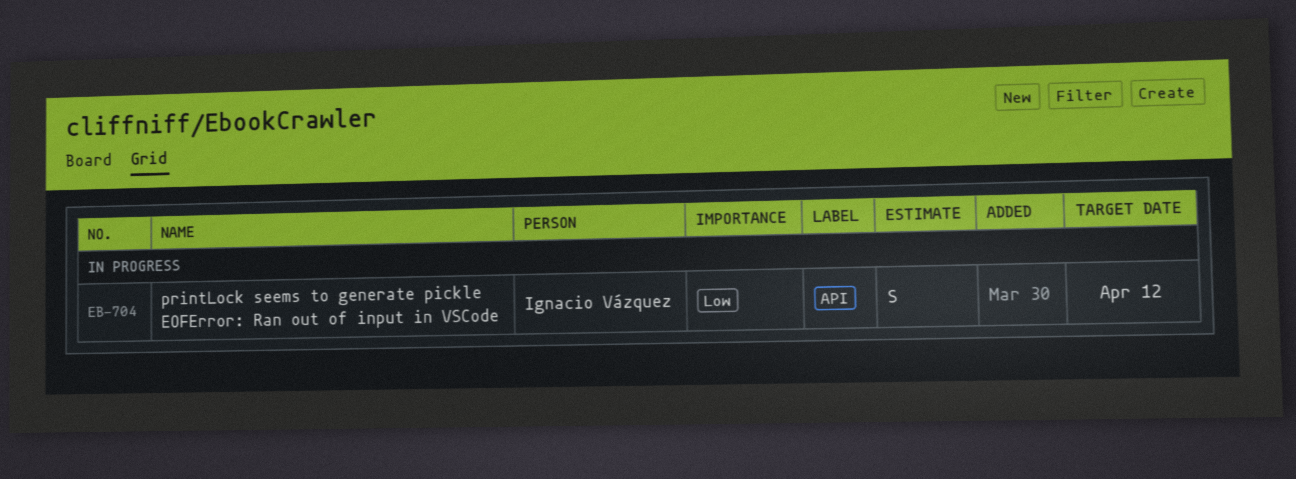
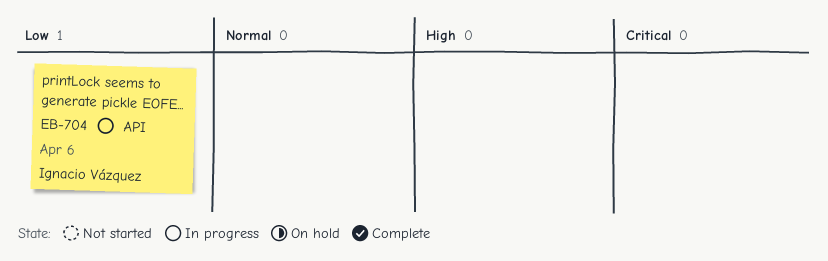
EB-704, due: Apr 12 -> Apr 6

